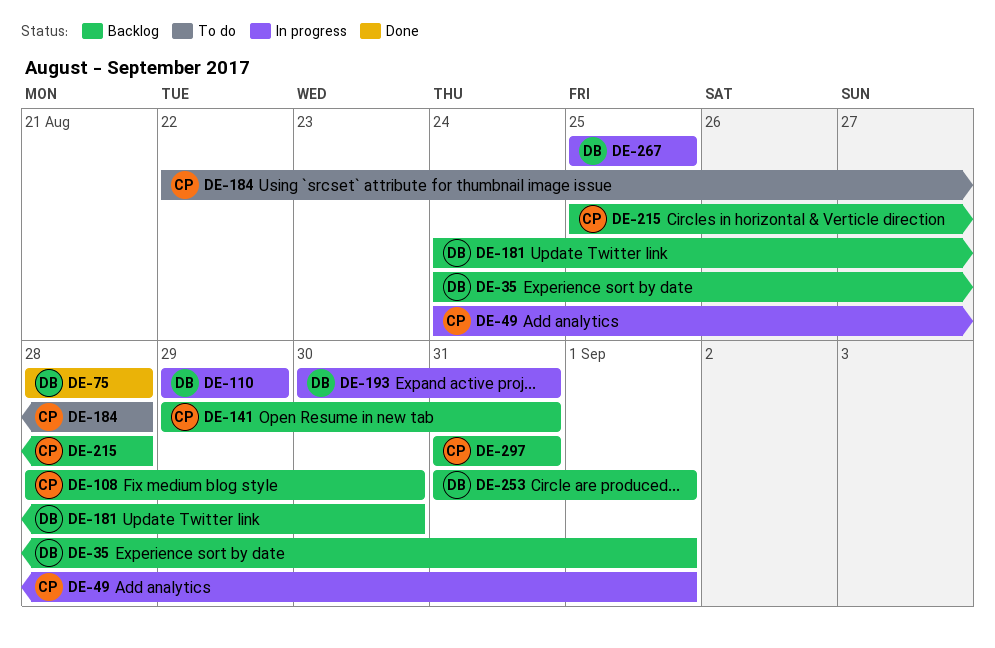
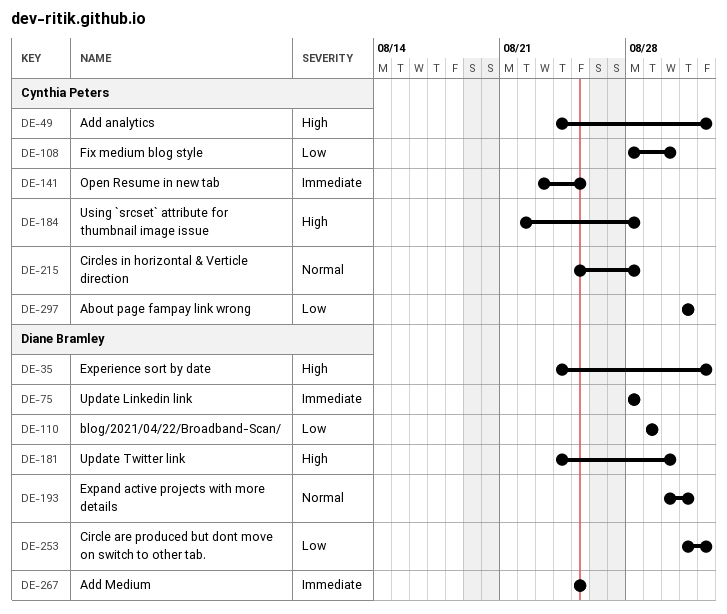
DE-141, start: Aug 29 -> Aug 23
DE-141, due: Aug 31 -> Aug 25

